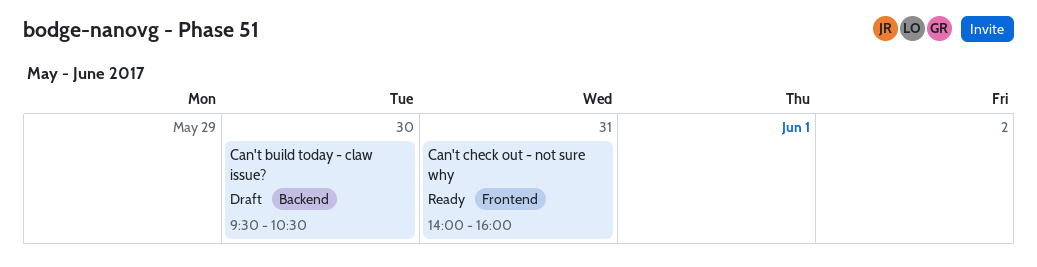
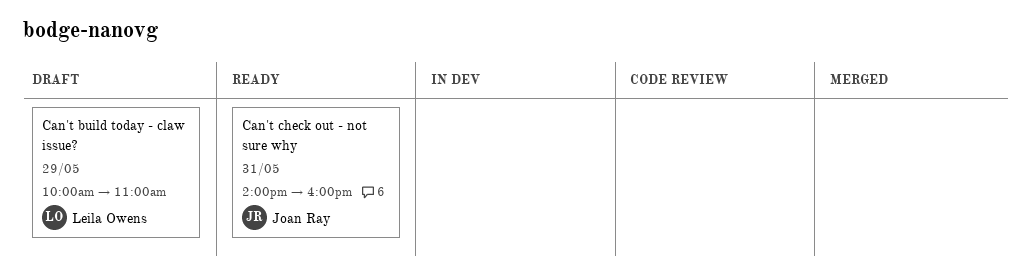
Can't build today - claw issue?, day: May 30 -> May 29
Can't build today - claw issue?, begins: 09:30 -> 10:00
Can't build today - claw issue?, ends: 10:30 -> 11:00

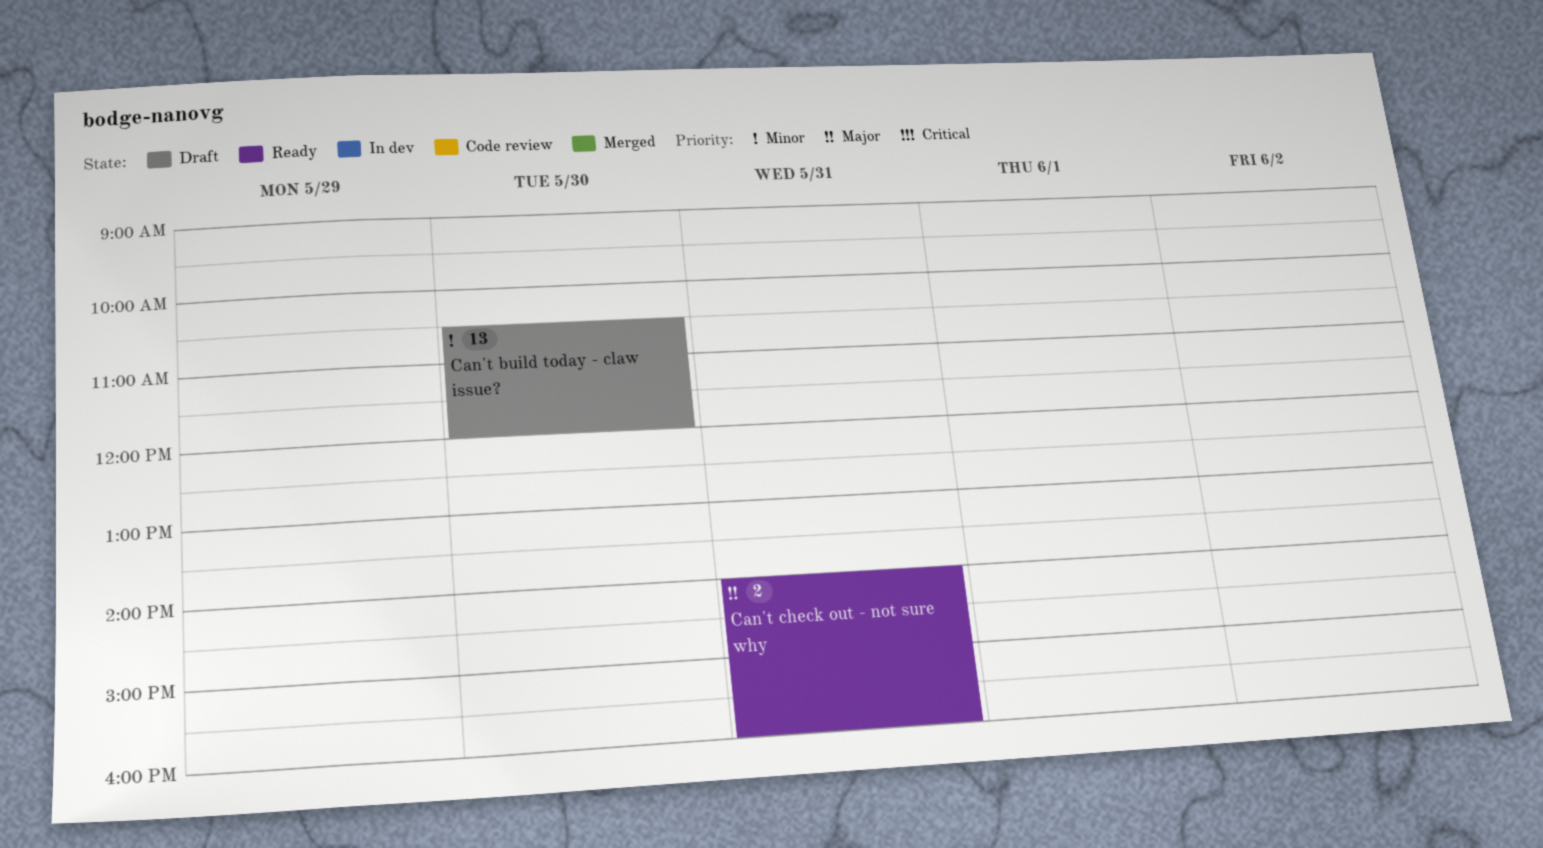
Can't build today - claw issue?, day: May 29 -> May 30
Can't build today - claw issue?, begins: 10:00 -> 10:30
Can't build today - claw issue?, ends: 11:00 -> 12:00

